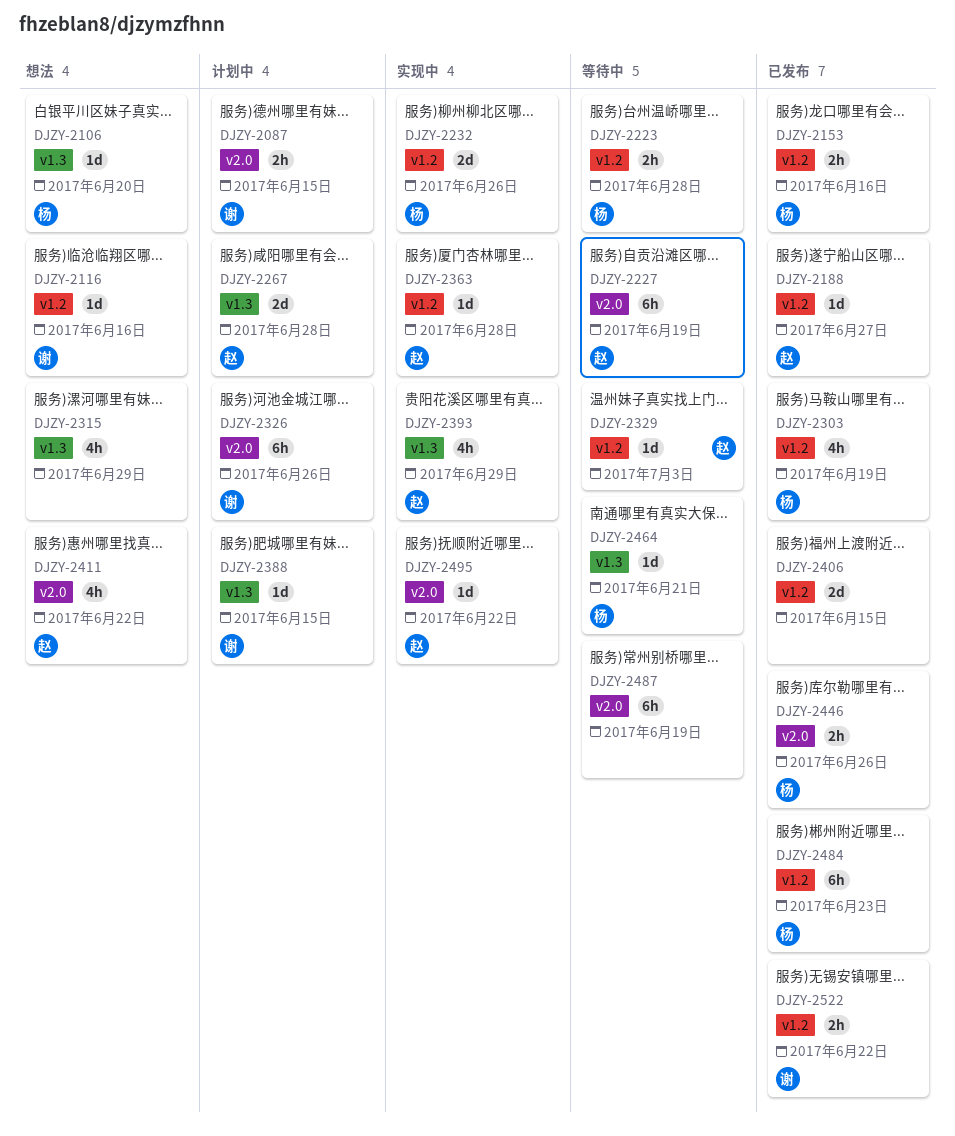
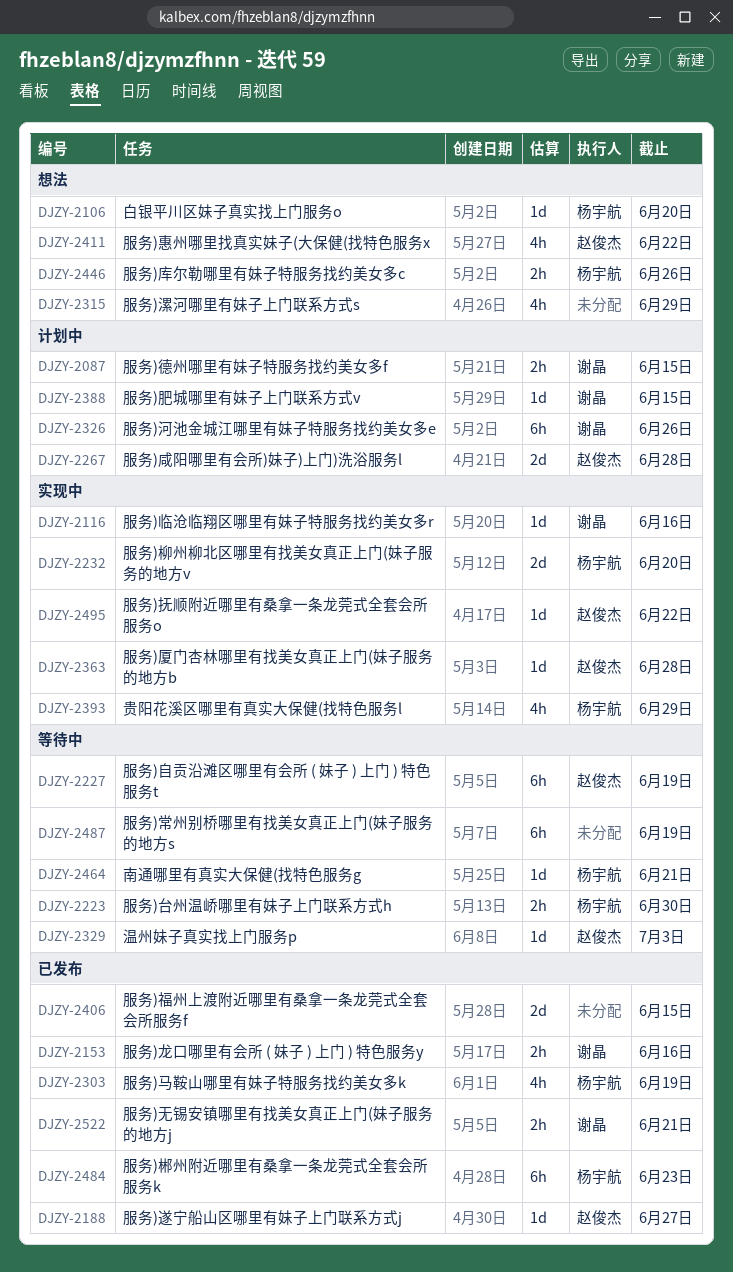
DJZY-2116, status: 想法 -> 实现中
DJZY-2153, owner: 杨宇航 -> 谢晶
DJZY-2223, due: Jun 28 -> Jun 30
DJZY-2232, due: Jun 26 -> Jun 20
DJZY-2393, owner: 赵俊杰 -> 杨宇航
DJZY-2446, status: 已发布 -> 想法
DJZY-2522, due: Jun 22 -> Jun 21

